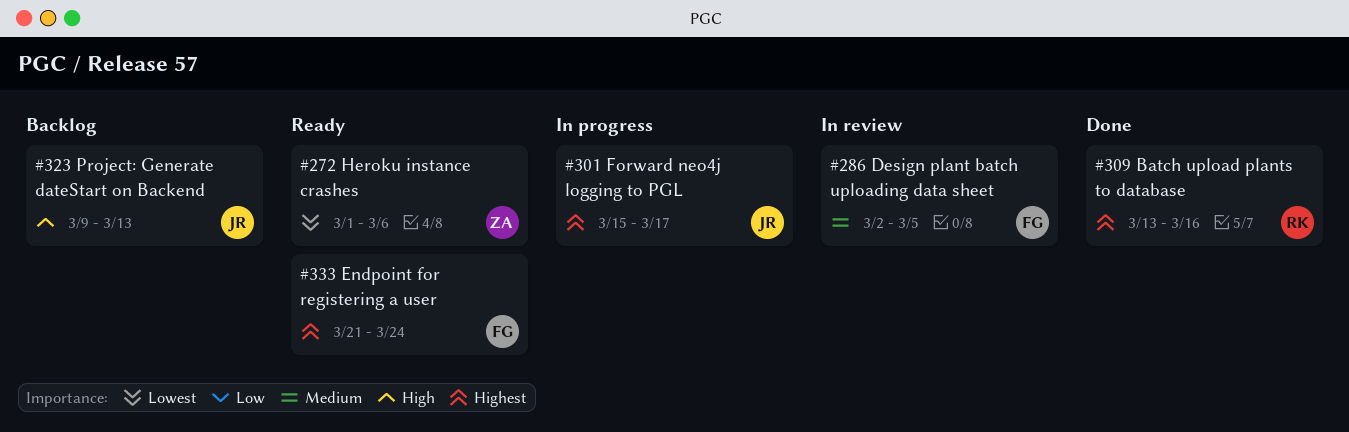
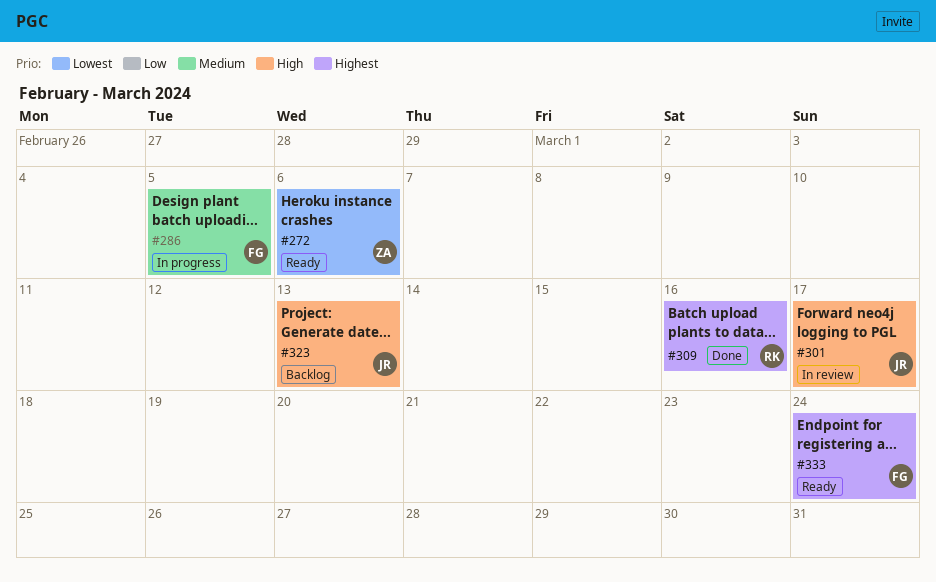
#286, status: In review -> In progress
#301, status: In progress -> In review
#301, priority: Highest -> High

